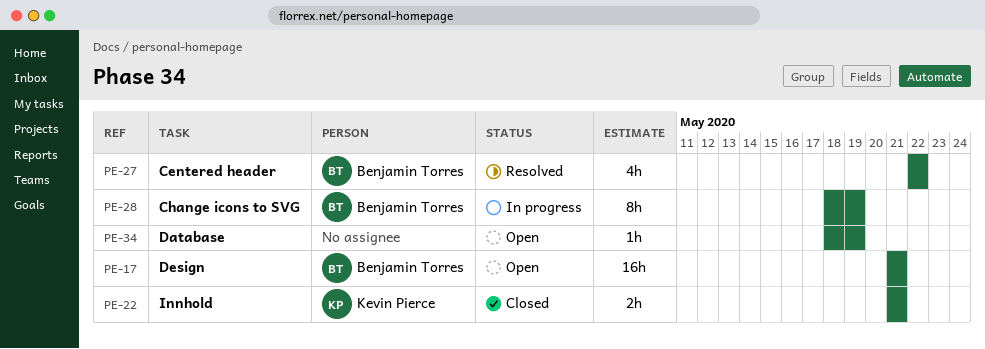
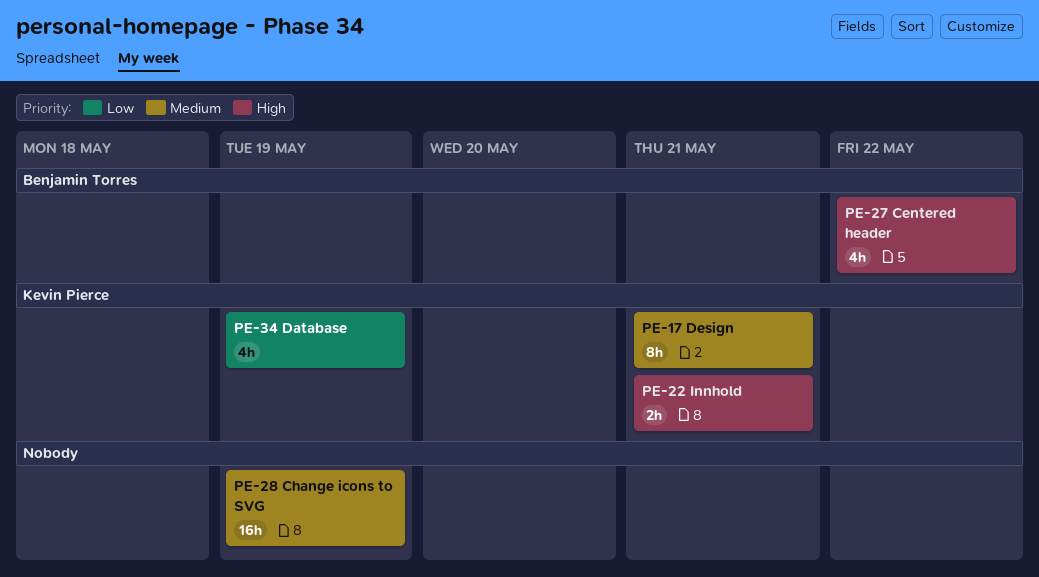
PE-17, owner: Benjamin Torres -> Kevin Pierce
PE-17, estimate: 16h -> 8h
PE-28, owner: Benjamin Torres -> none
PE-28, estimate: 8h -> 16h
PE-34, owner: none -> Kevin Pierce
PE-34, estimate: 1h -> 4h

